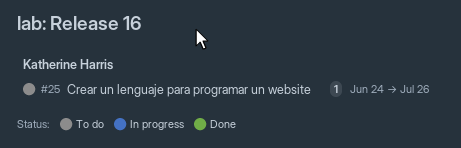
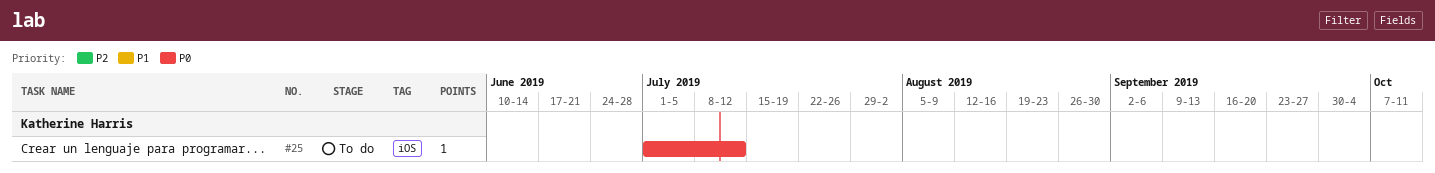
#25, start: Jun 24 -> Jul 1
#25, due: Jul 26 -> Jul 12

